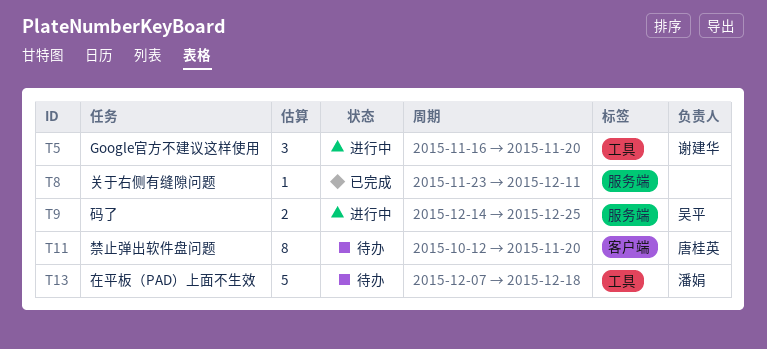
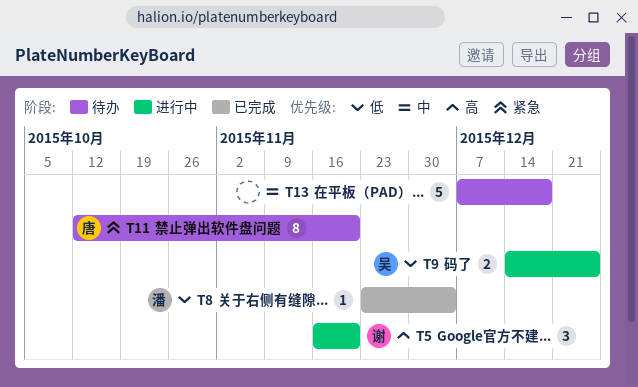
T8, owner: none -> 潘娟
T8, due: Dec 11 -> Dec 4
T13, owner: 潘娟 -> none

